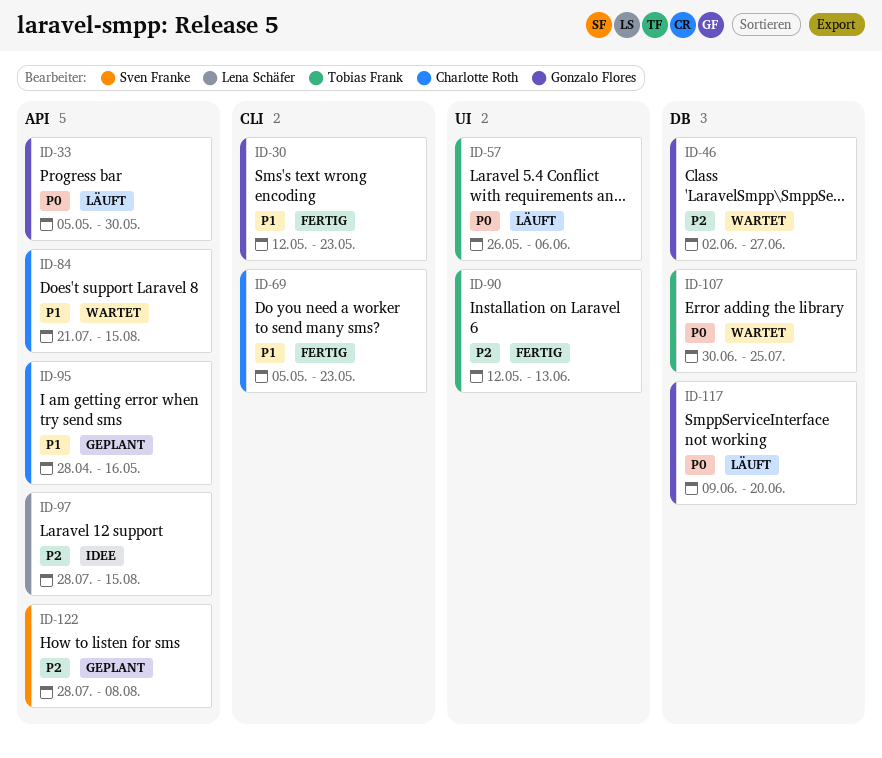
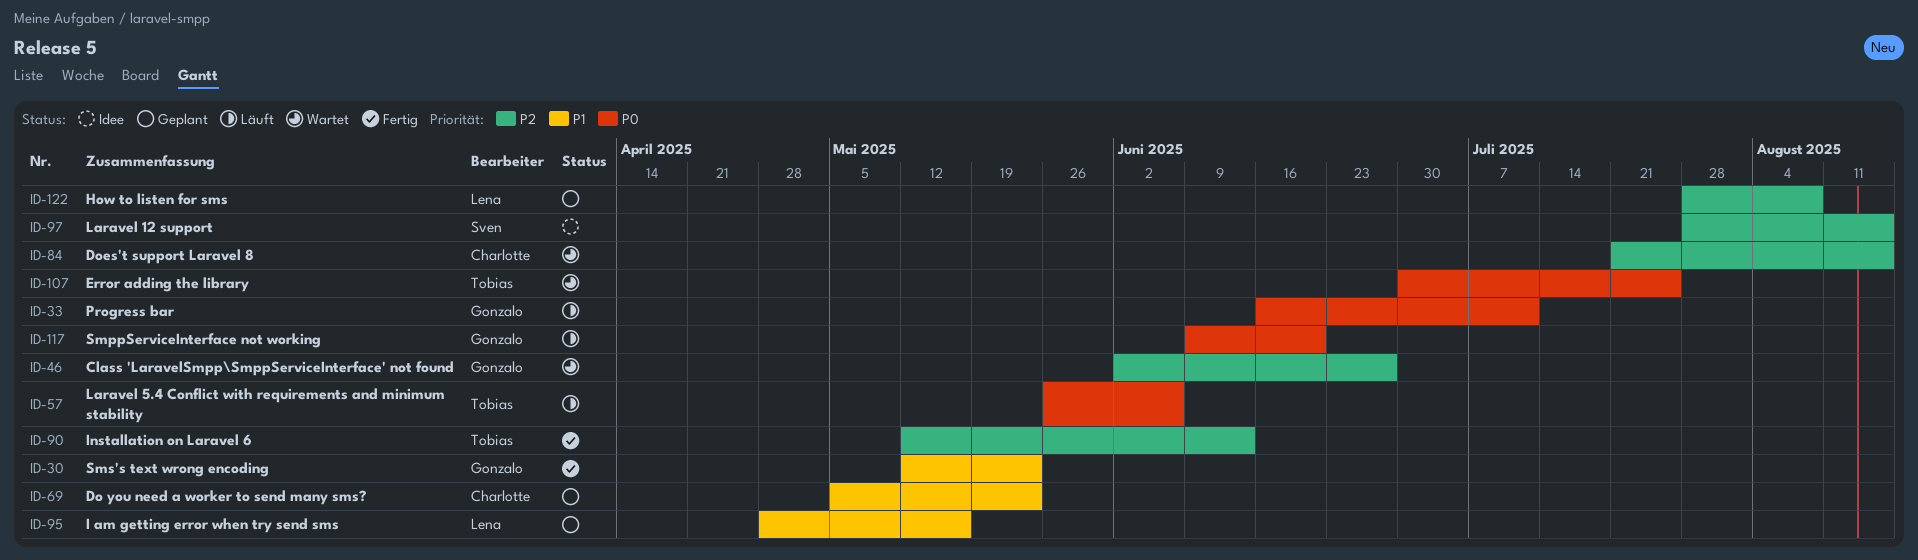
ID-33, start: May 5 -> Jun 16
ID-33, due: May 30 -> Jul 11
ID-69, status: Fertig -> Geplant
ID-84, priority: P1 -> P2
ID-95, owner: Charlotte Roth -> Lena Schäfer
ID-97, owner: Lena Schäfer -> Sven Franke
ID-122, owner: Sven Franke -> Lena Schäfer

